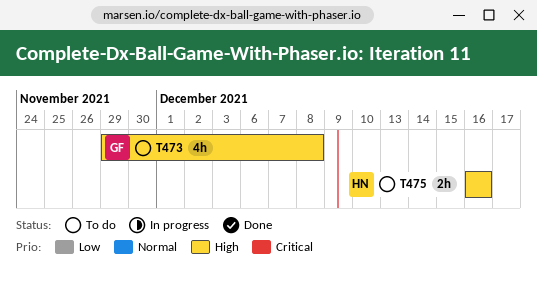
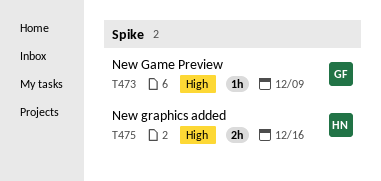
T473, estimate: 4h -> 1h
T473, due: Dec 8 -> Dec 9

